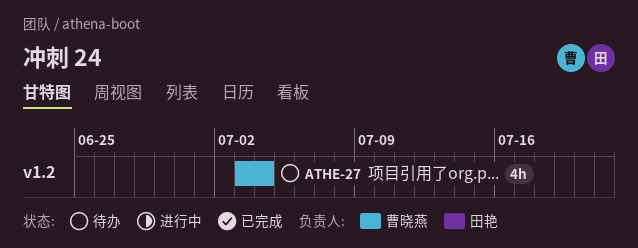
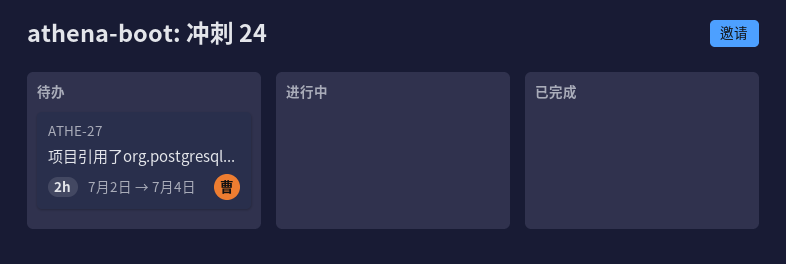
ATHE-27, estimate: 4h -> 2h
ATHE-27, start: Jul 3 -> Jul 2

